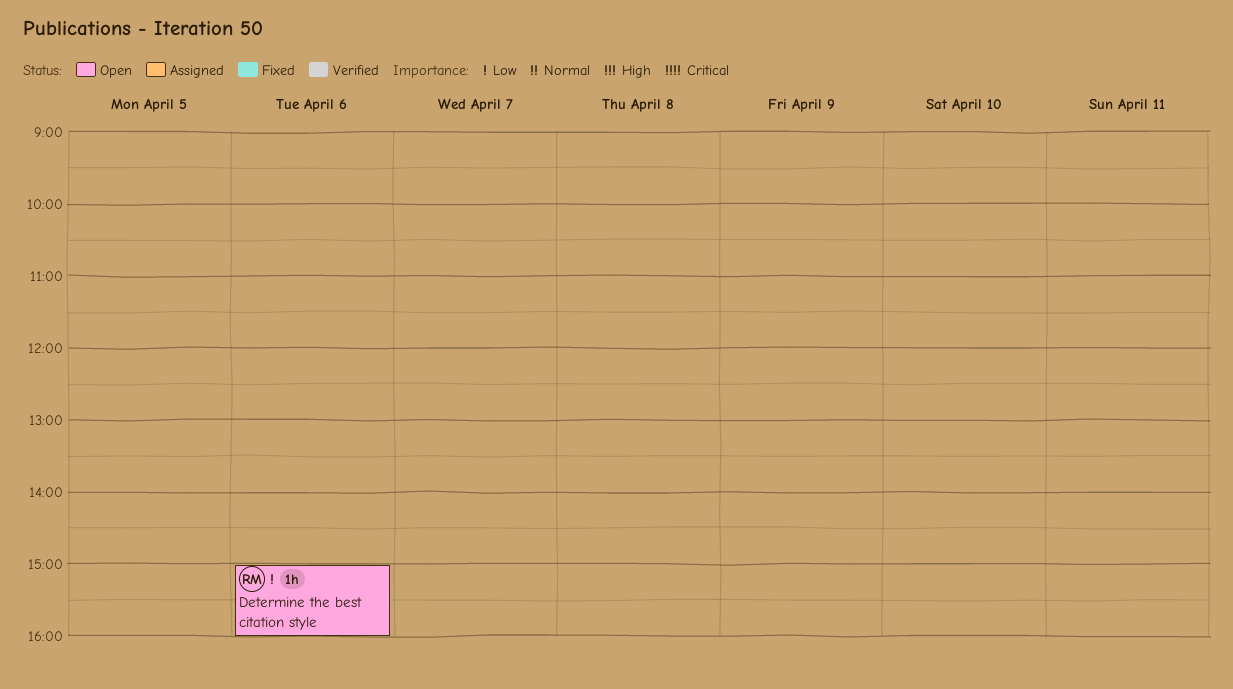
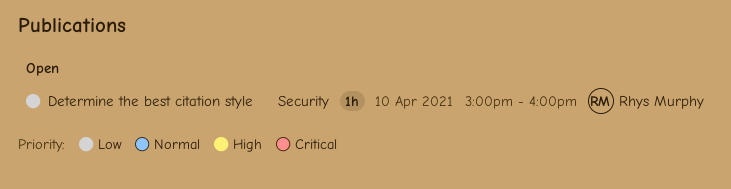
Determine the best citation style, day: Apr 6 -> Apr 10

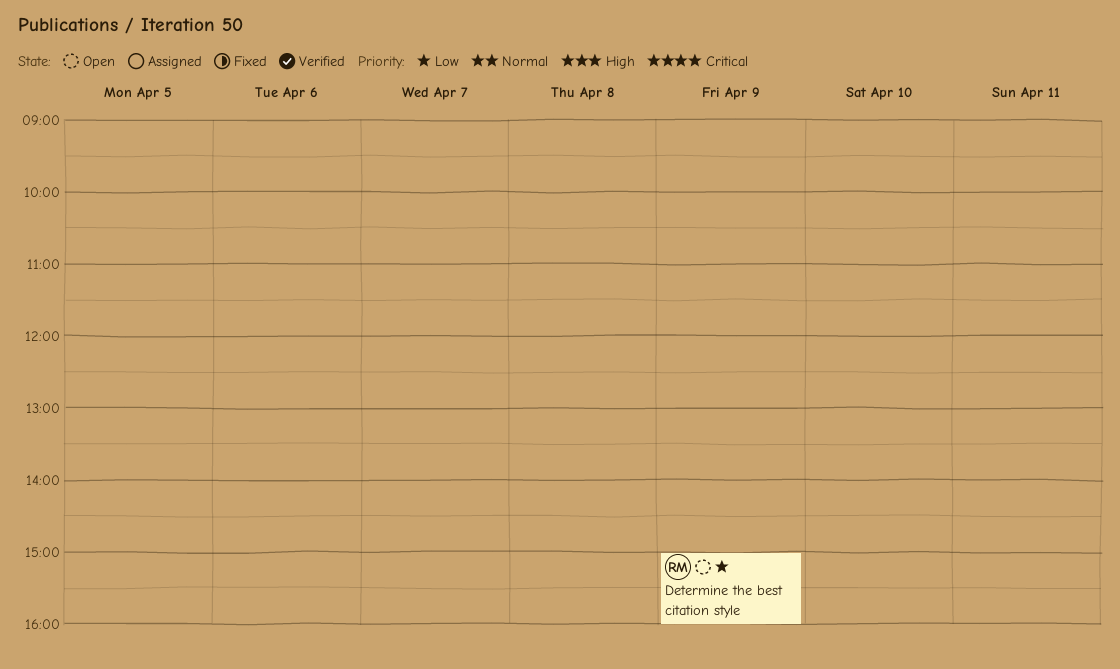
Determine the best citation style, day: Apr 10 -> Apr 9

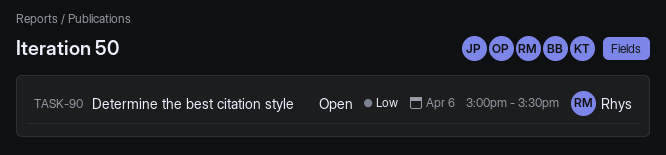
Determine the best citation style, day: Apr 9 -> Apr 6
Determine the best citation style, ends: 16:00 -> 15:30

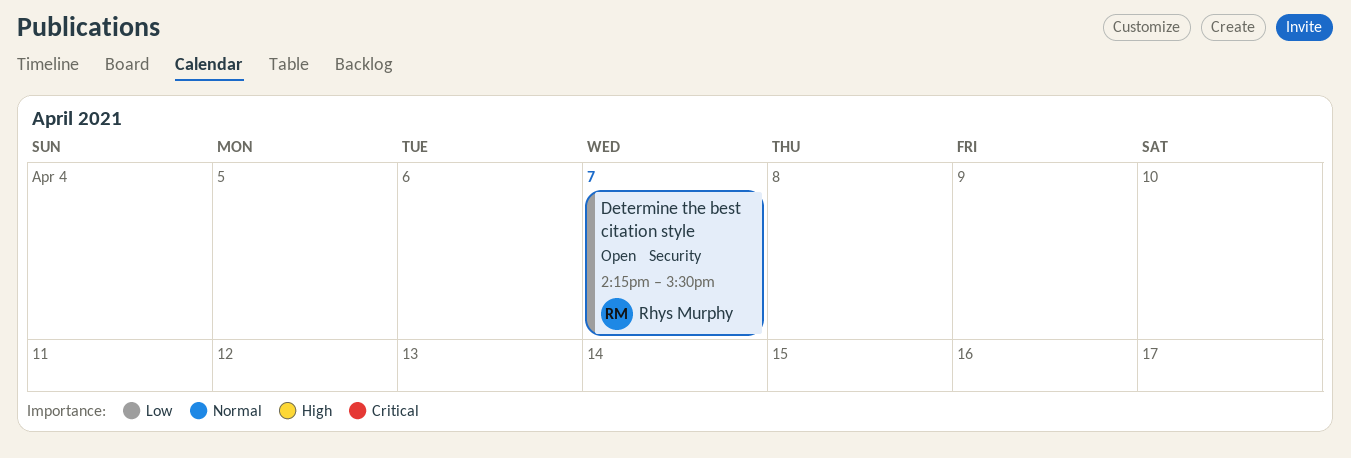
Determine the best citation style, day: Apr 6 -> Apr 7
Determine the best citation style, begins: 15:00 -> 14:15

